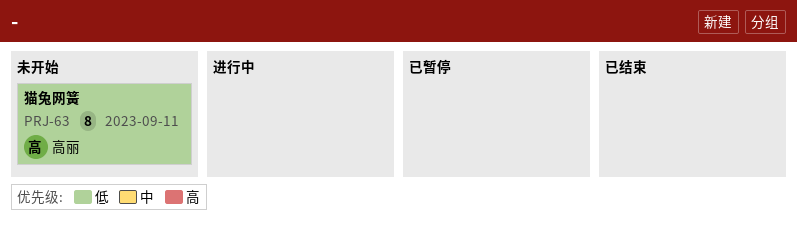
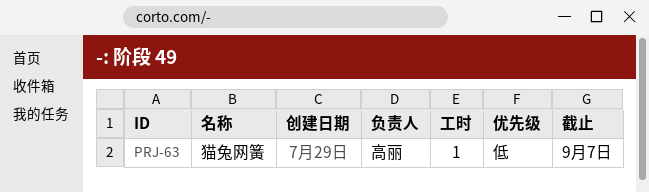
PRJ-63, estimate: 8 -> 1
PRJ-63, due: Sep 11 -> Sep 7

